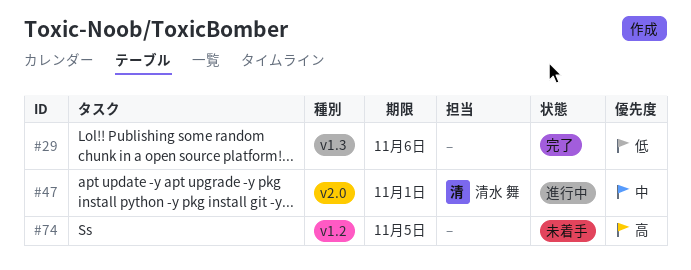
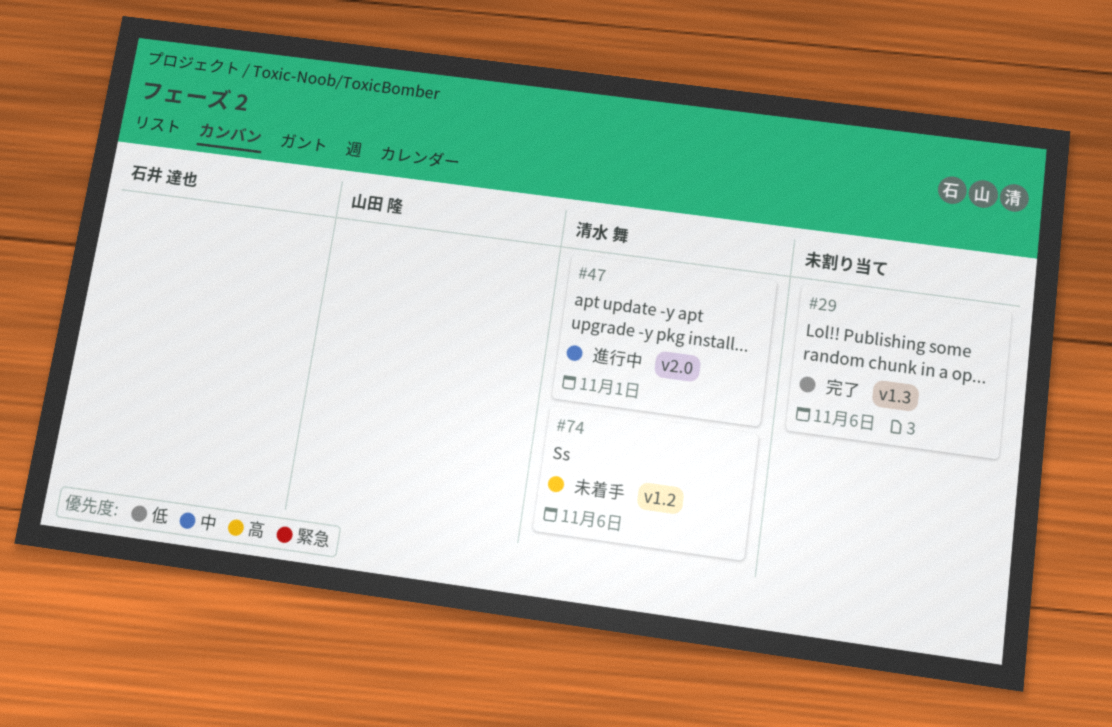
#74, owner: none -> 清水 舞
#74, due: Nov 5 -> Nov 6

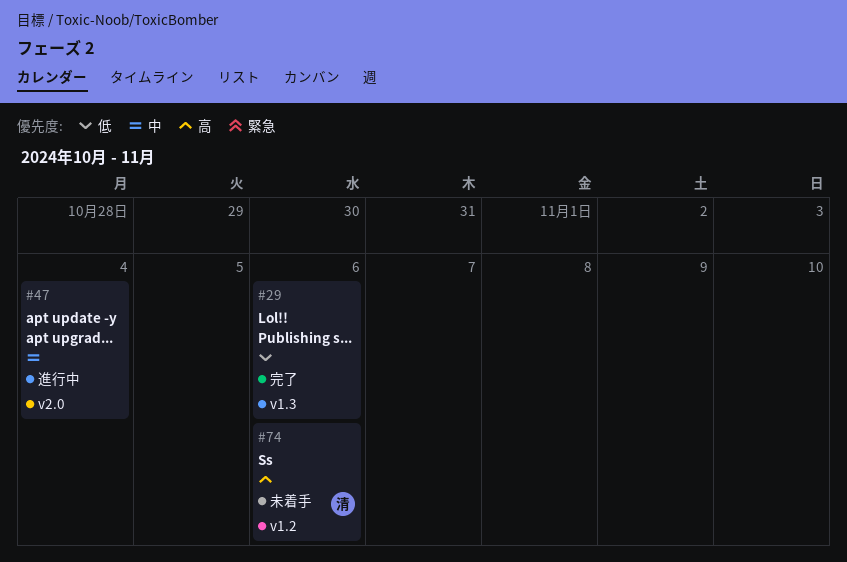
#47, owner: 清水 舞 -> none
#47, due: Nov 1 -> Nov 4

